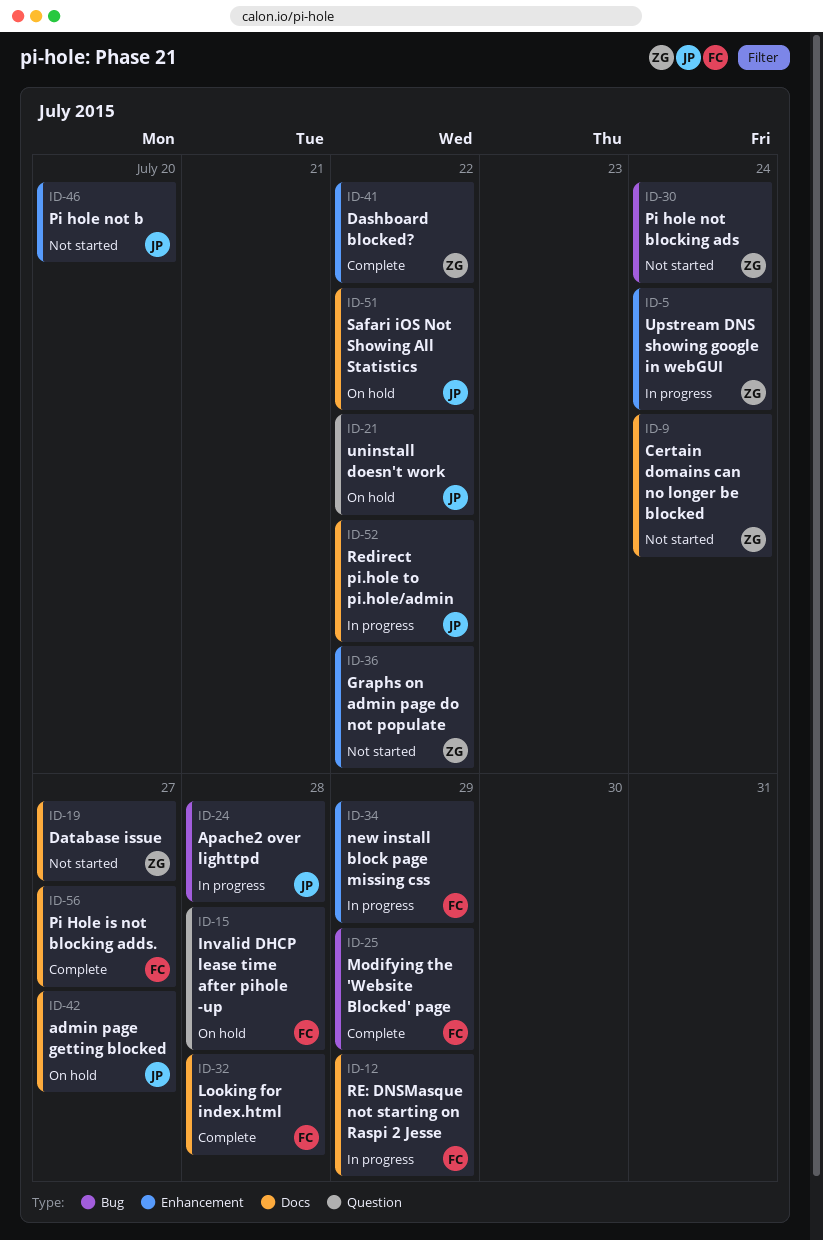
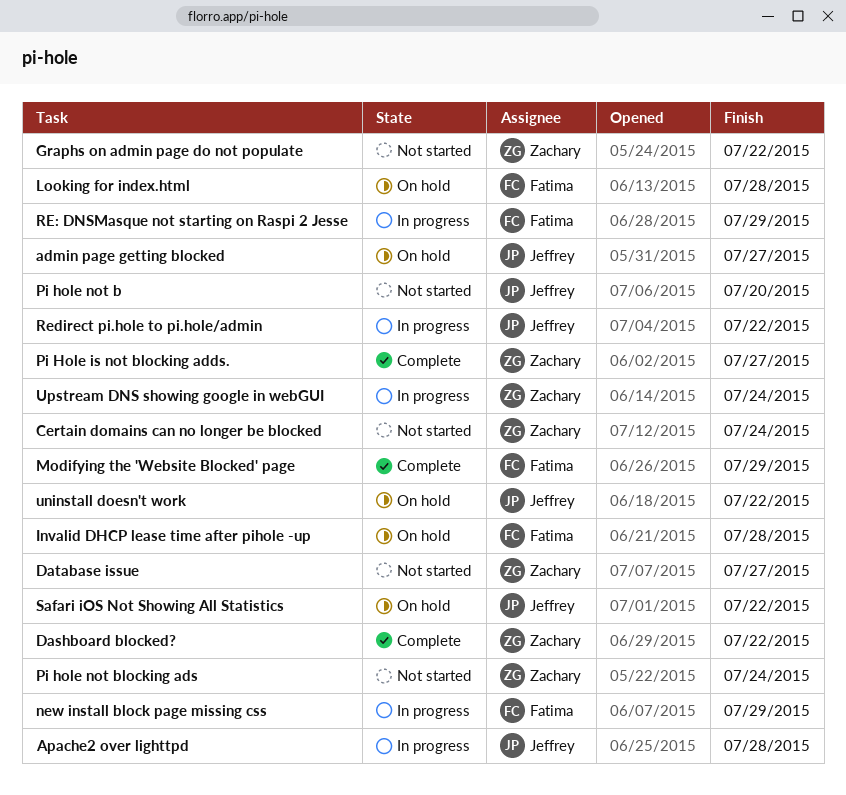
Looking for index.html, status: Complete -> On hold
Pi Hole is not blocking adds., owner: Fatima -> Zachary

